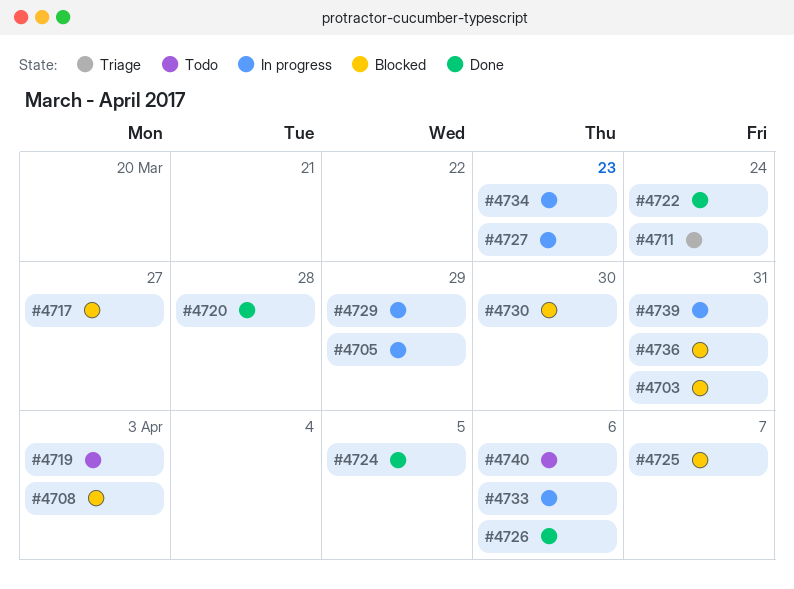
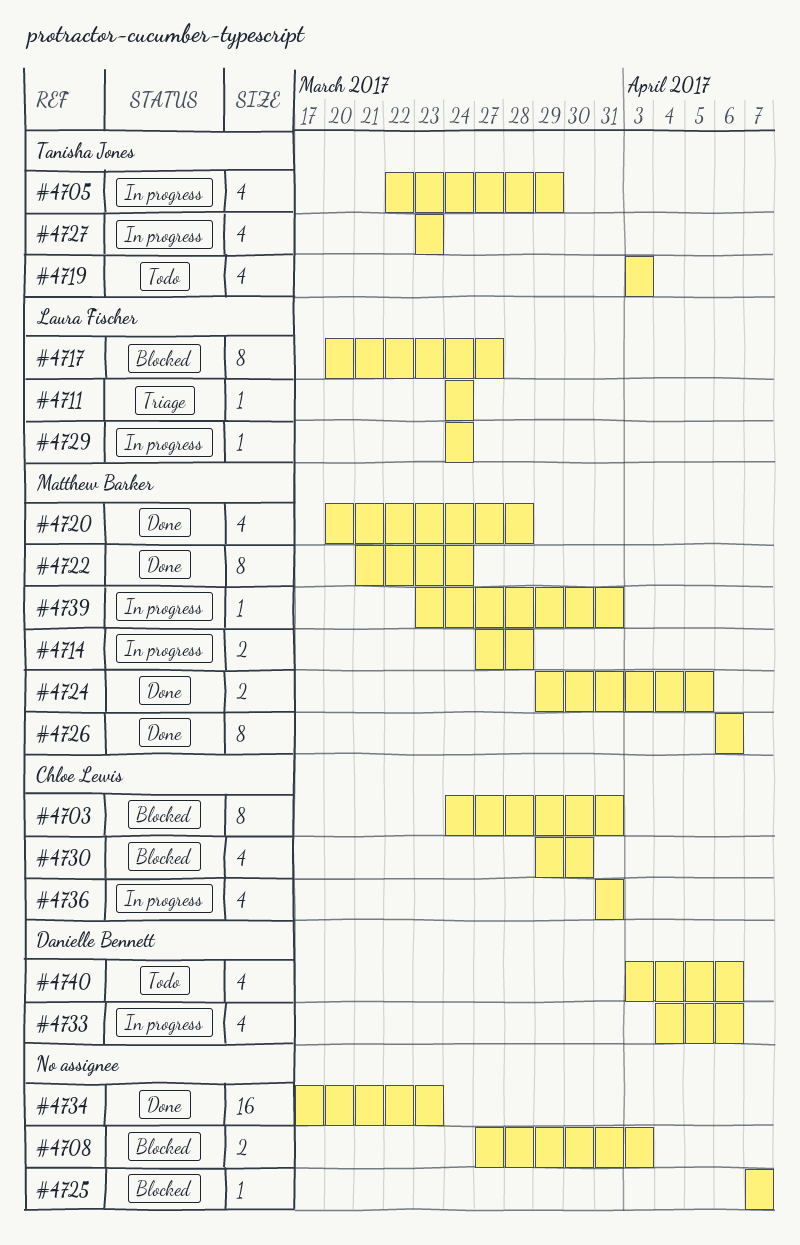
#4714: none -> present
#4729, due: Mar 29 -> Mar 24
#4734, status: In progress -> Done
#4736, status: Blocked -> In progress

